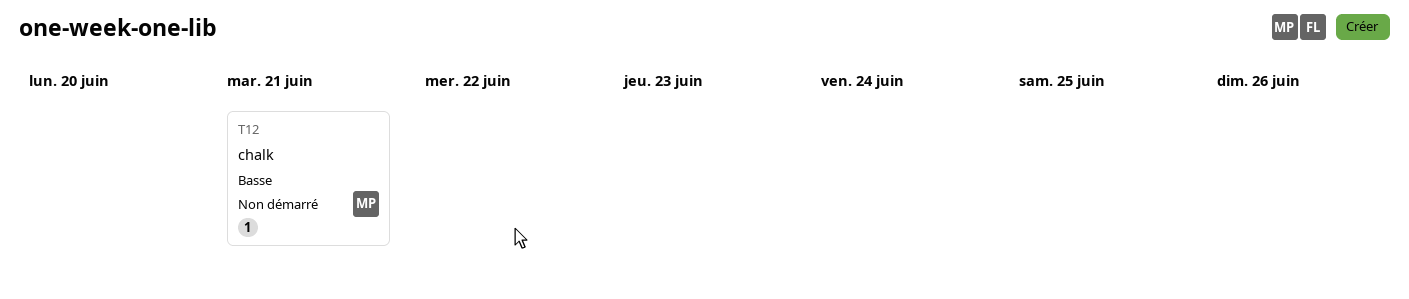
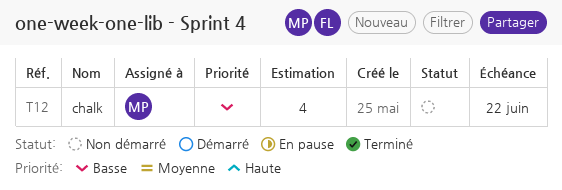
T12, estimate: 1 -> 4
T12, due: Jun 21 -> Jun 22

